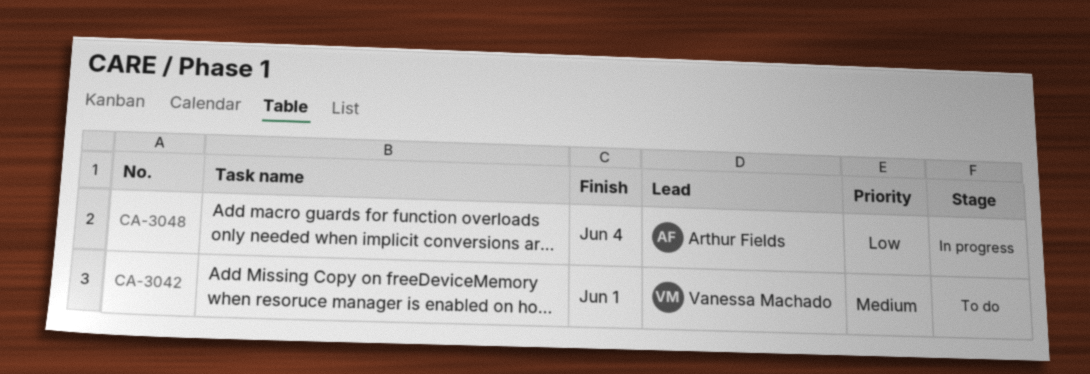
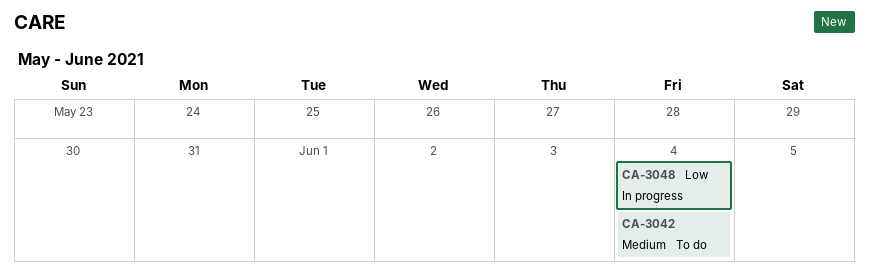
CA-3042, due: Jun 1 -> Jun 4

